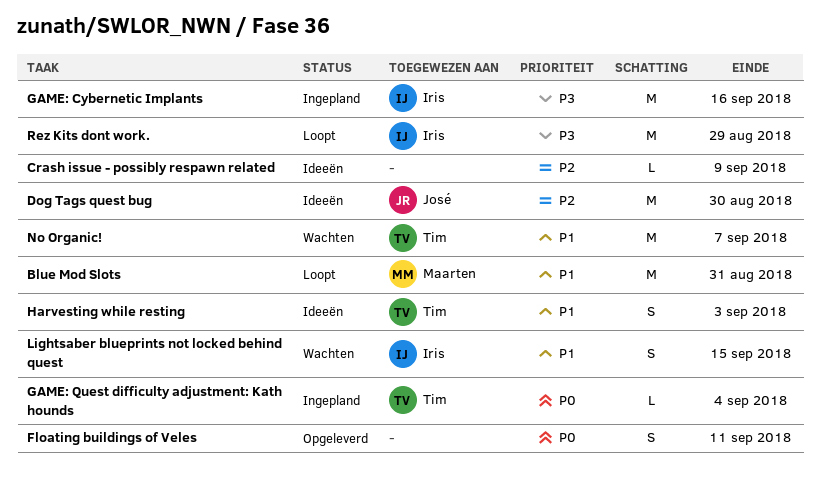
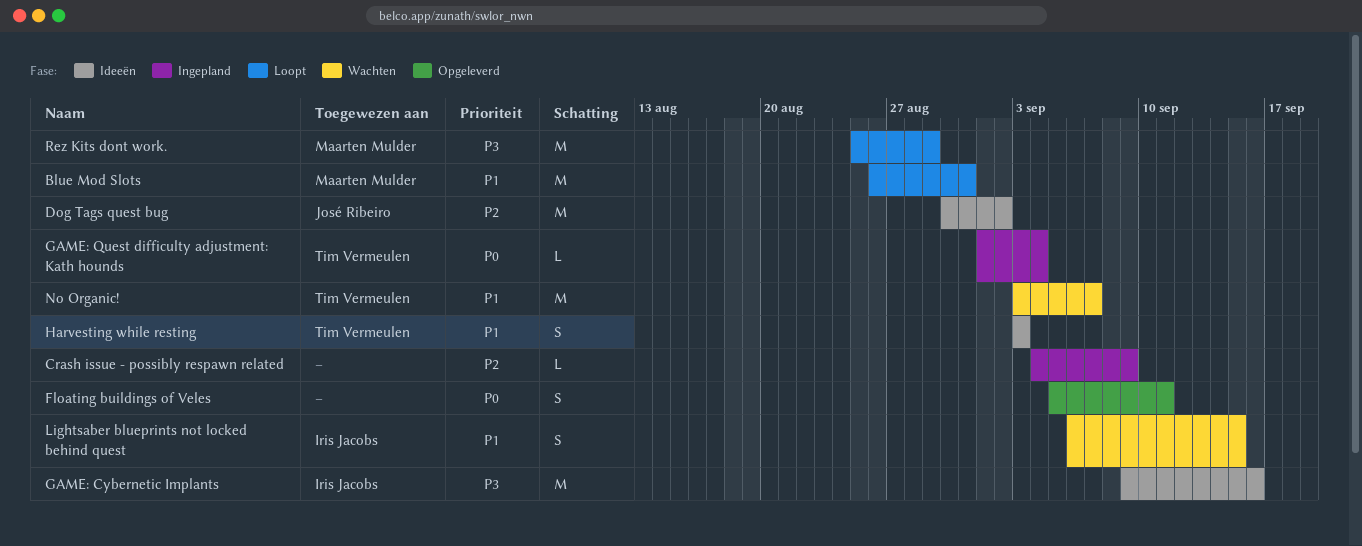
Crash issue - possibly respawn related, status: Ideeën -> Ingepland
Dog Tags quest bug, due: Aug 30 -> Sep 2
GAME: Cybernetic Implants, status: Ingepland -> Ideeën
Rez Kits dont work., owner: Iris Jacobs -> Maarten Mulder

